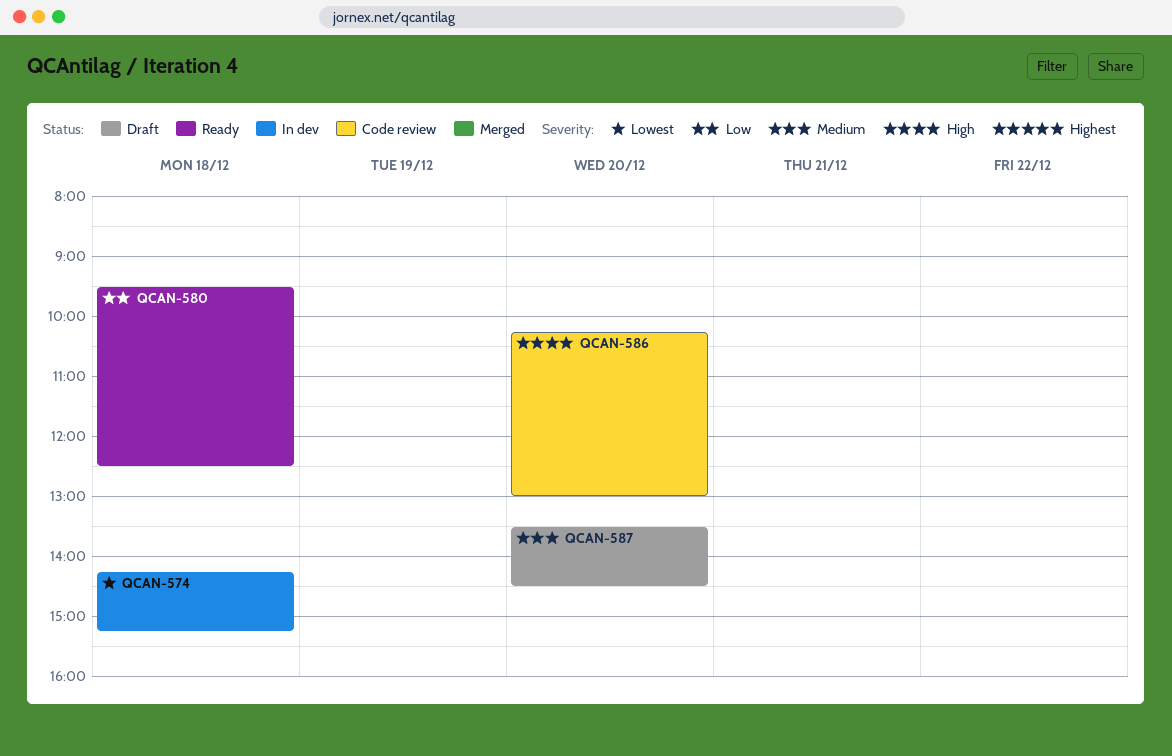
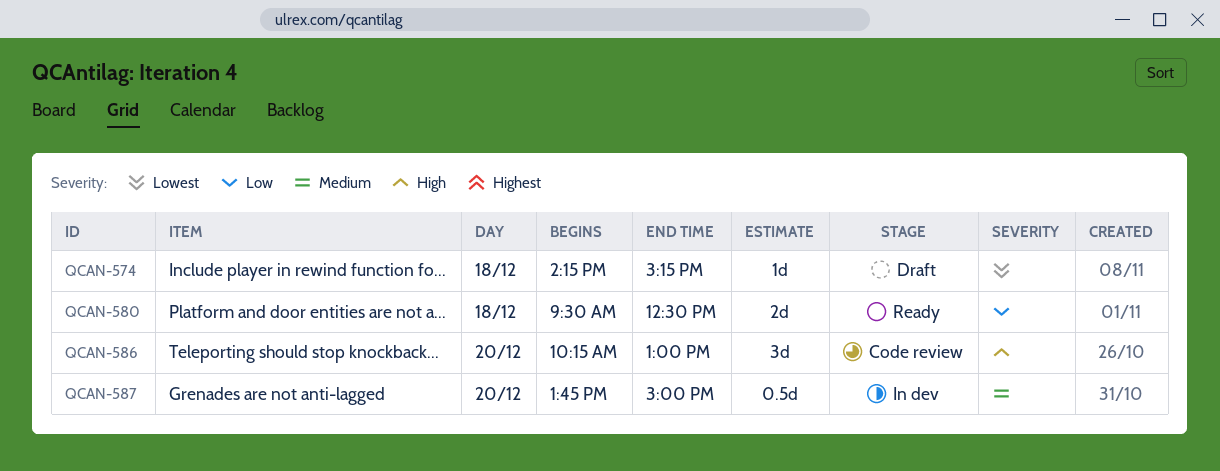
QCAN-574, status: In dev -> Draft
QCAN-587, status: Draft -> In dev
QCAN-587, begins: 13:30 -> 13:45
QCAN-587, ends: 14:30 -> 15:00

